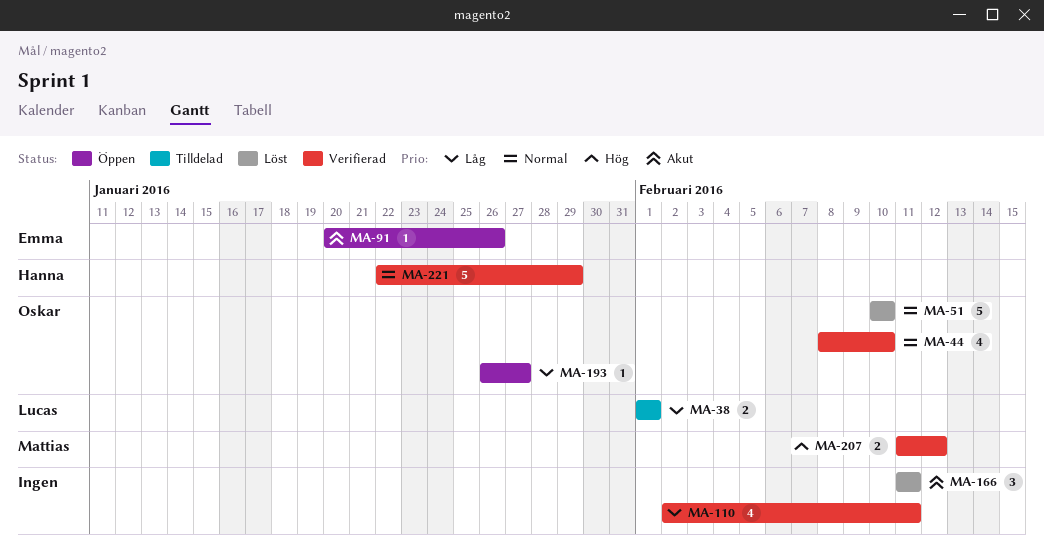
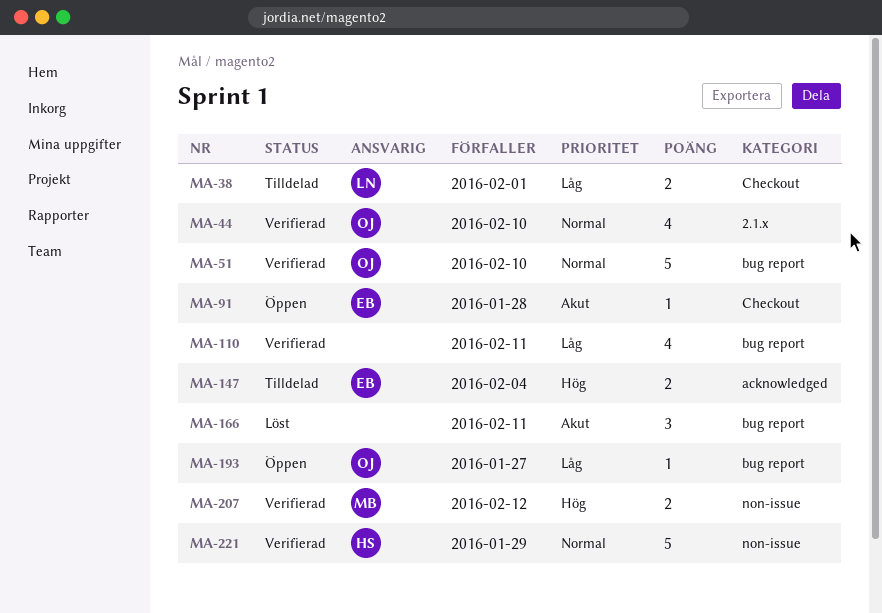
MA-51, status: Löst -> Verifierad
MA-91, due: Jan 26 -> Jan 28
MA-147: none -> present

